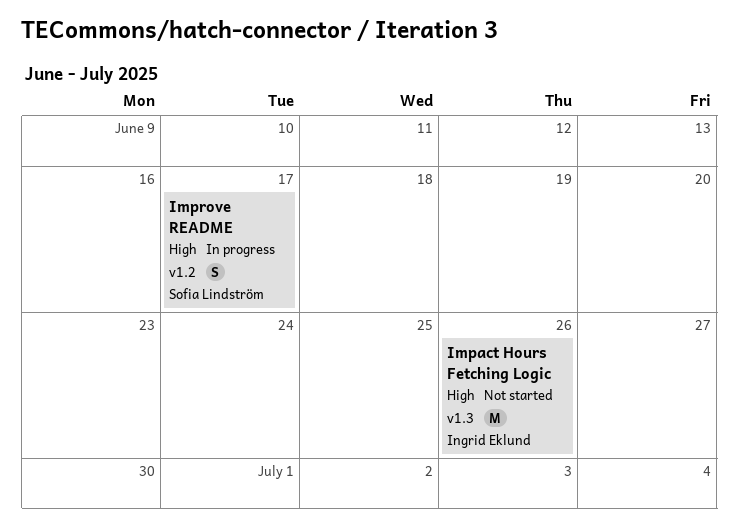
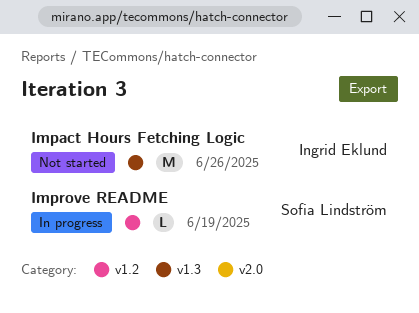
Improve README, estimate: S -> L
Improve README, due: Jun 17 -> Jun 19

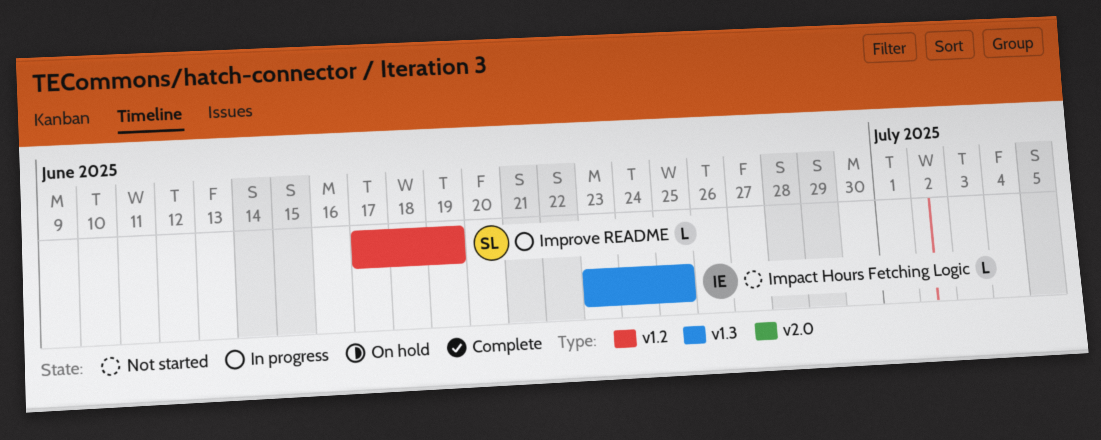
Impact Hours Fetching Logic, estimate: M -> L
Impact Hours Fetching Logic, due: Jun 26 -> Jun 25

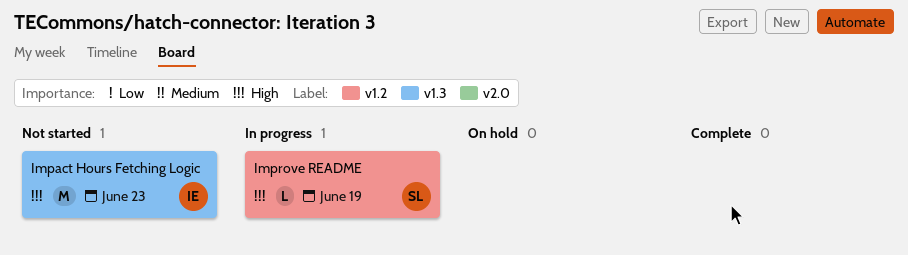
Impact Hours Fetching Logic, estimate: L -> M
Impact Hours Fetching Logic, due: Jun 25 -> Jun 23

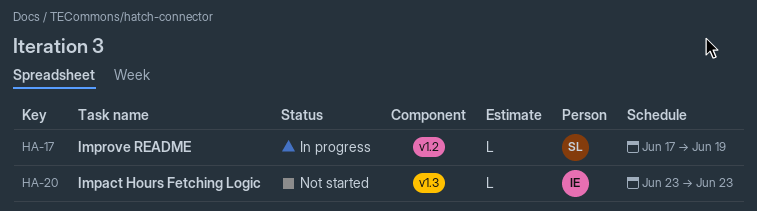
Impact Hours Fetching Logic, estimate: M -> L

